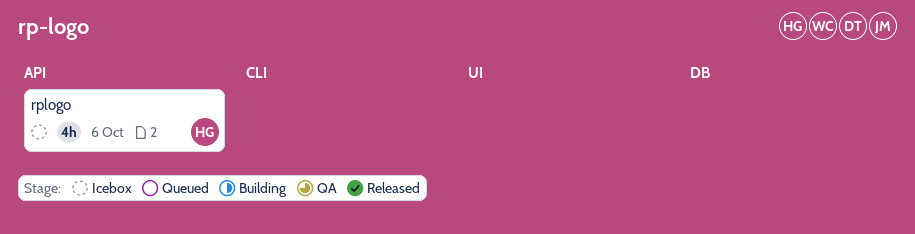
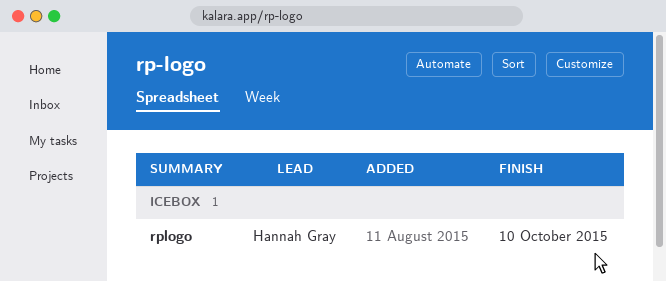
rplogo, due: Oct 6 -> Oct 10

